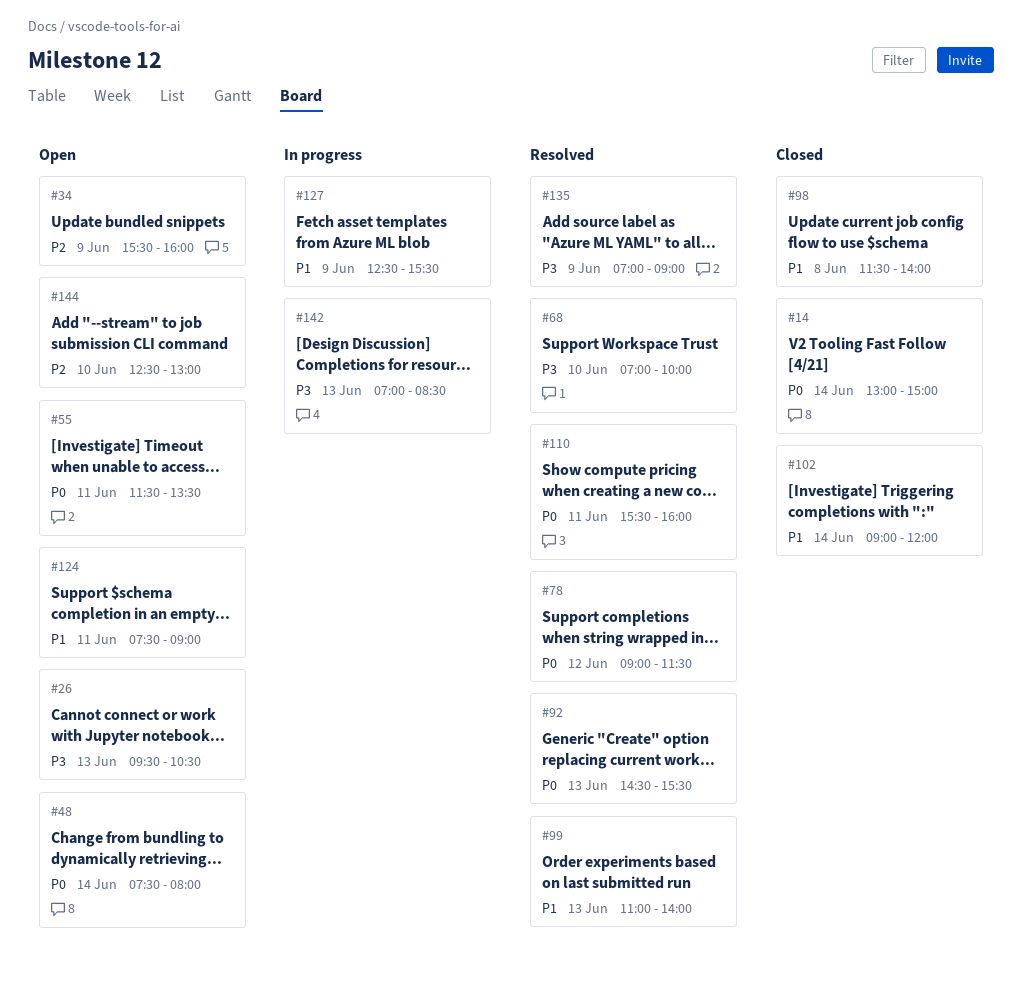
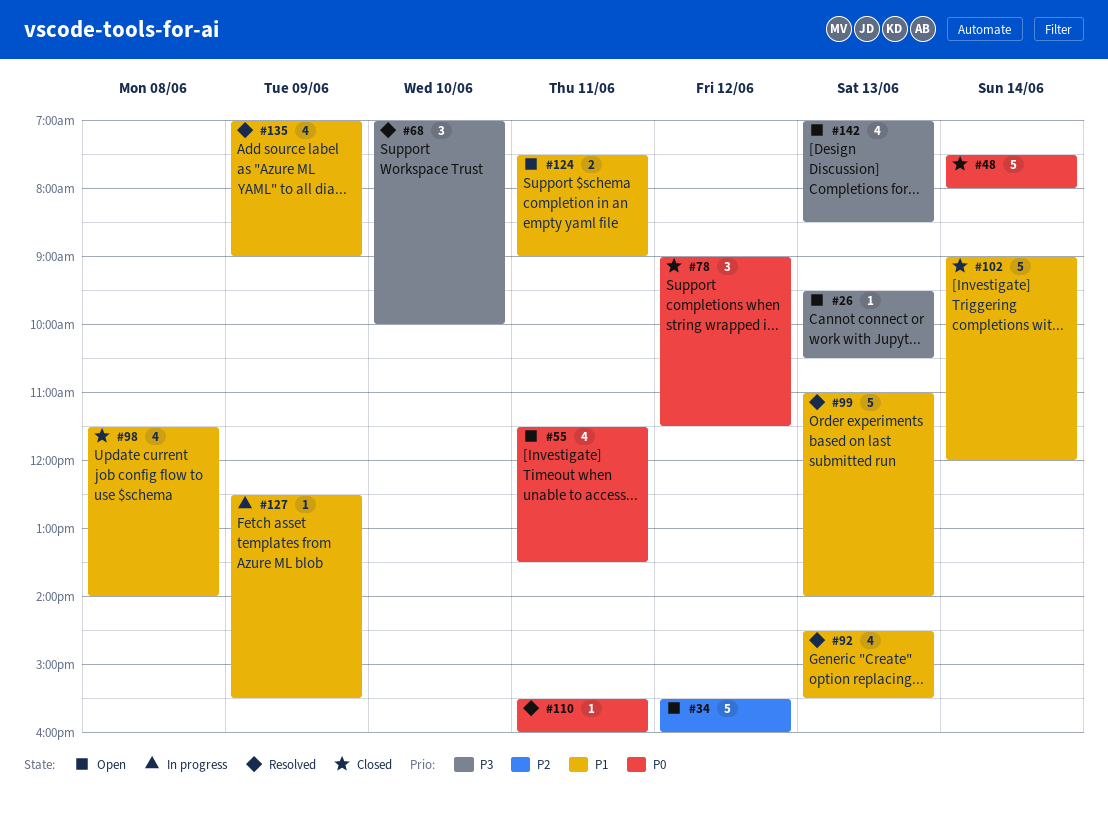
#14: present -> none
#34, day: Jun 9 -> Jun 12
#48, status: Open -> Closed
#78, status: Resolved -> Closed
#92, priority: P0 -> P1
#135, priority: P3 -> P1
#142, status: In progress -> Open
#144: present -> none

